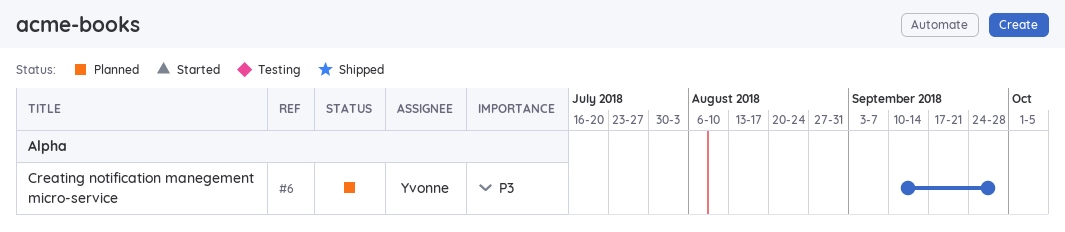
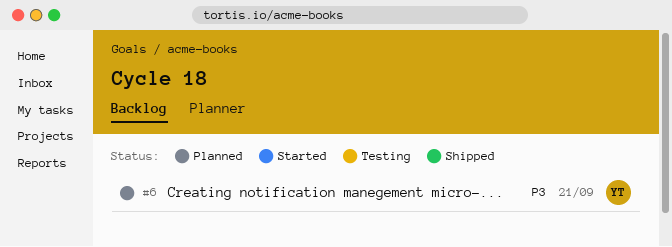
#6, due: Sep 28 -> Sep 21

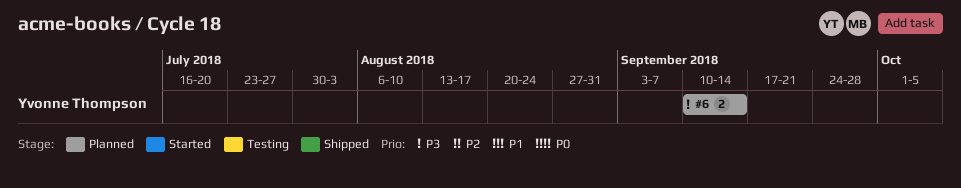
#6, due: Sep 21 -> Sep 14

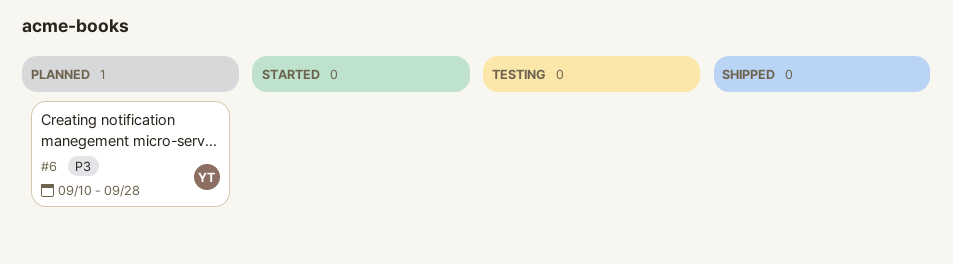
#6, due: Sep 14 -> Sep 28

